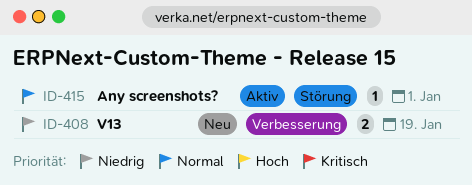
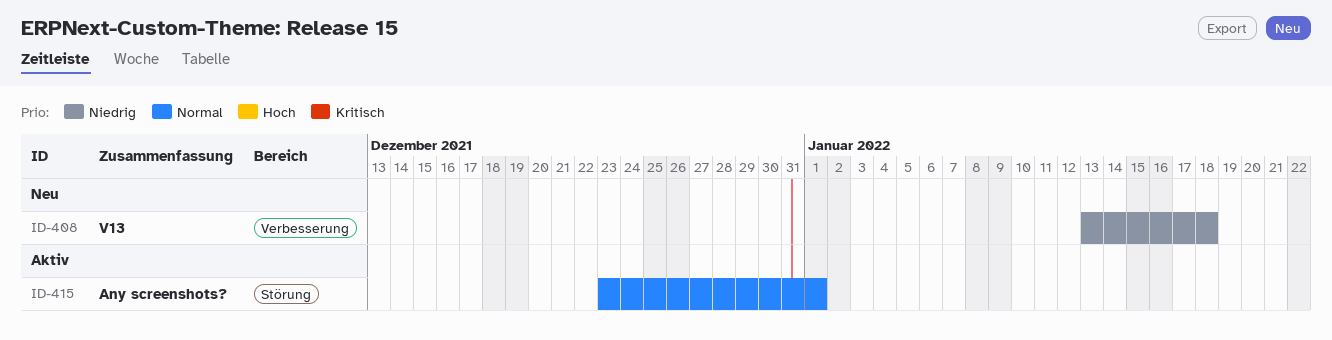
ID-408, due: Jan 19 -> Jan 18

